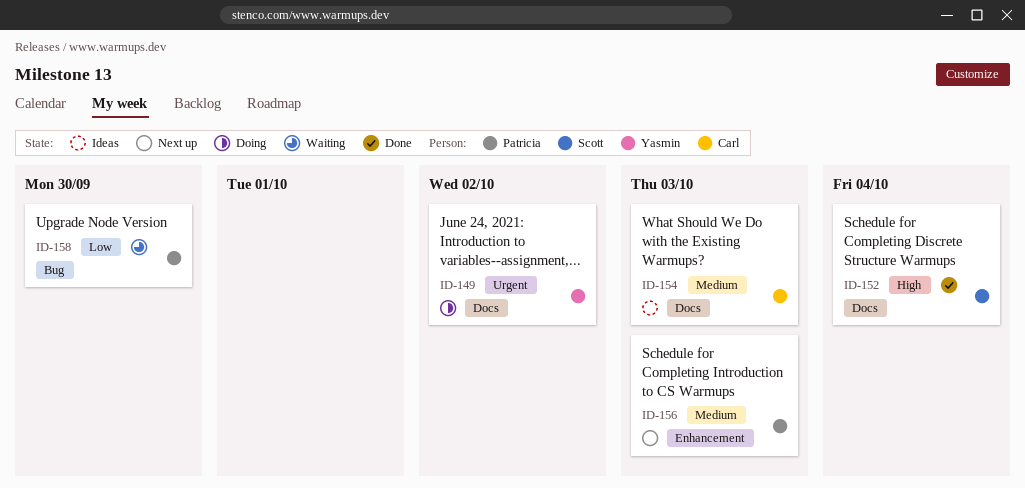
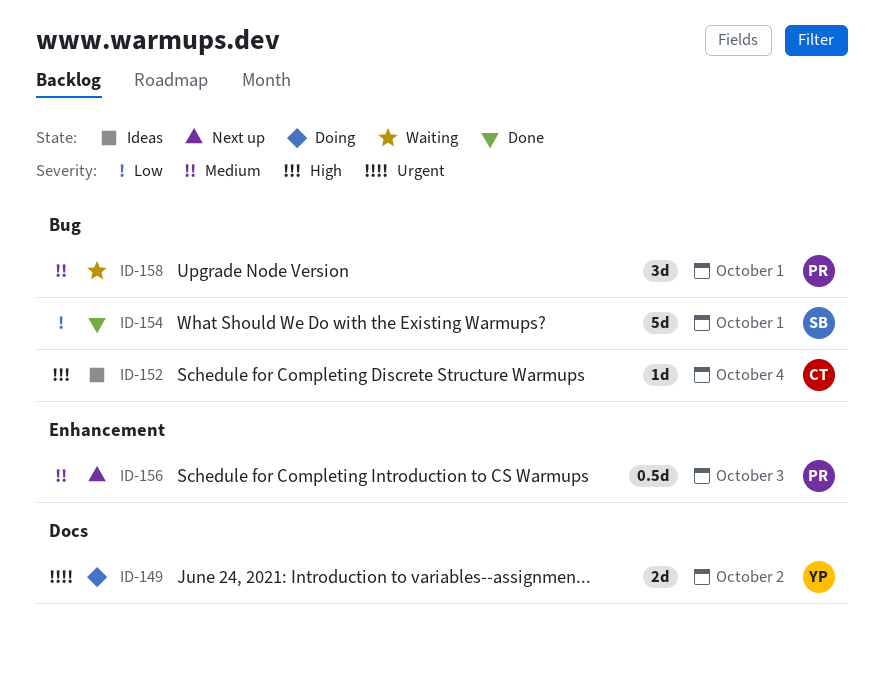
ID-152, status: Done -> Ideas
ID-152, owner: Scott -> Carl
ID-152, label: Docs -> Bug
ID-154, status: Ideas -> Done
ID-154, owner: Carl -> Scott
ID-154, priority: Medium -> Low
ID-154, label: Docs -> Bug
ID-154, due: Oct 3 -> Oct 1
ID-158, priority: Low -> Medium
ID-158, due: Sep 30 -> Oct 1

